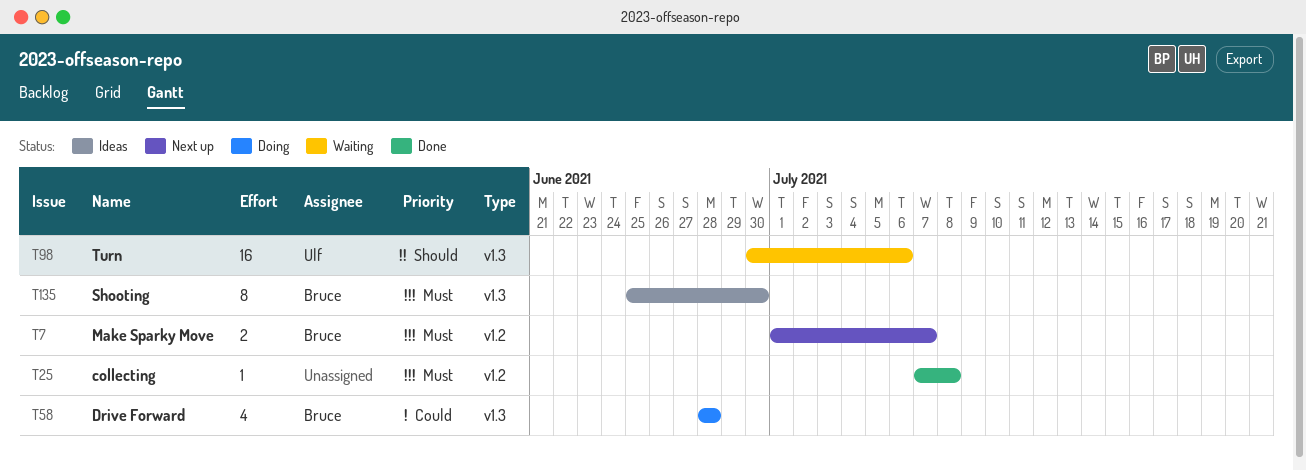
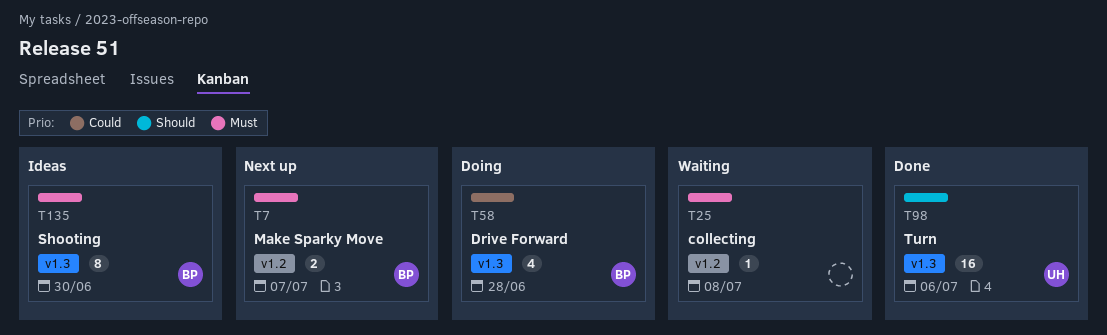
T25, status: Done -> Waiting
T98, status: Waiting -> Done

